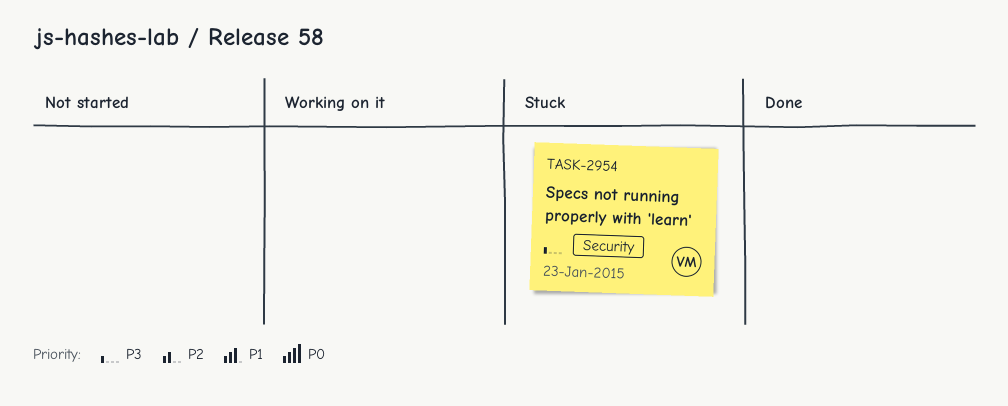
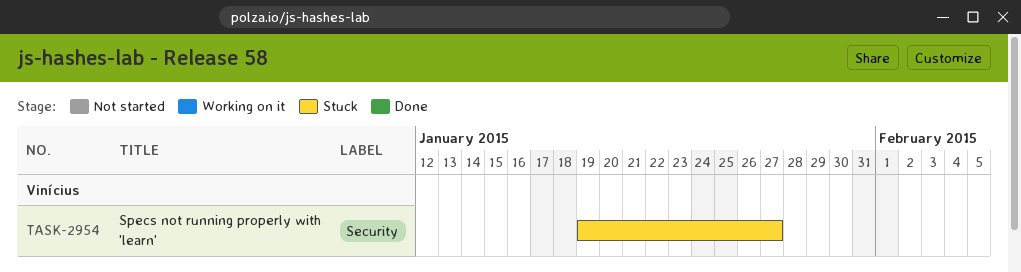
TASK-2954, due: Jan 23 -> Jan 27

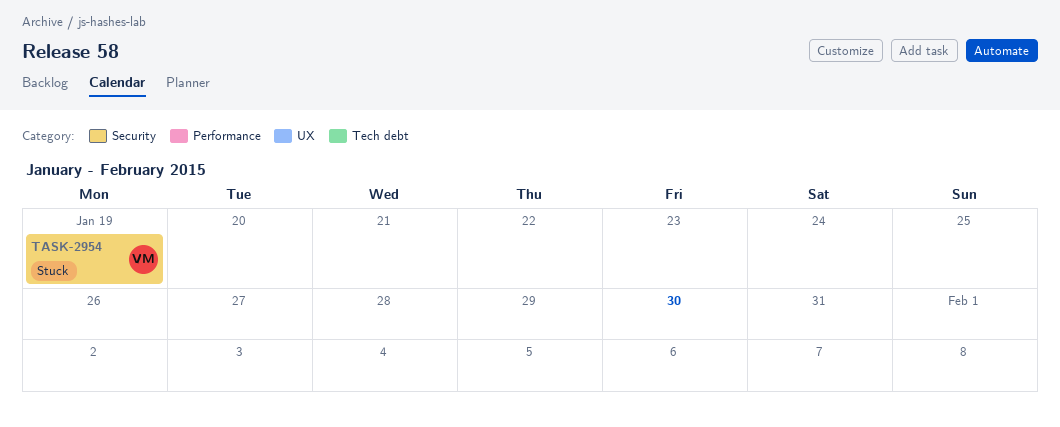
TASK-2954, due: Jan 27 -> Jan 19

